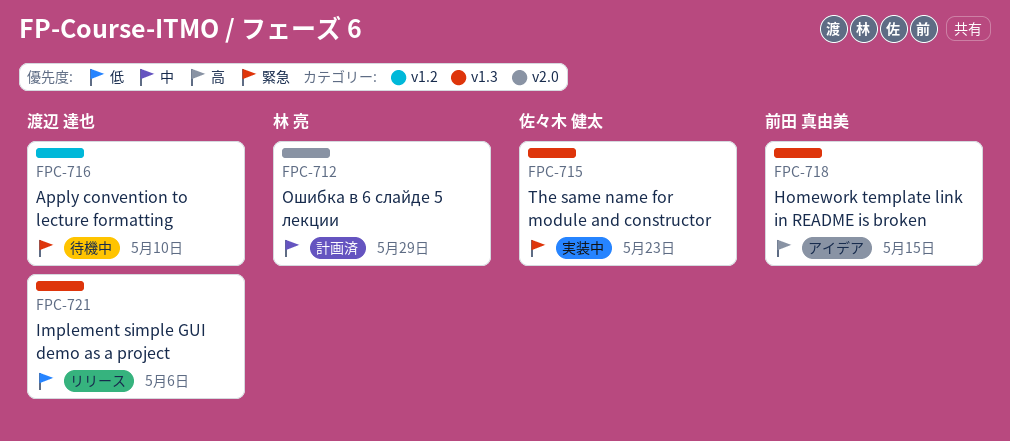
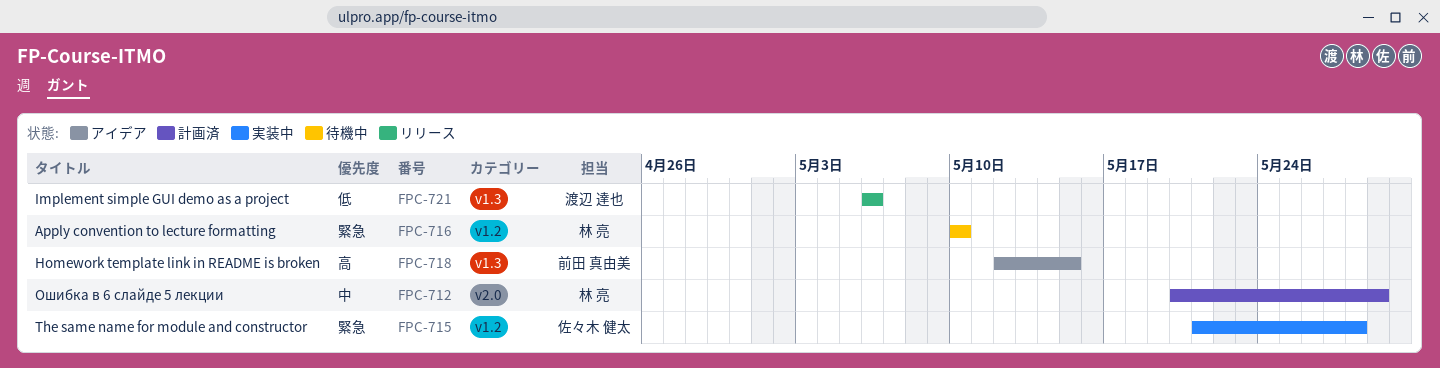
FPC-715, label: v1.3 -> v1.2
FPC-715, due: May 23 -> May 28
FPC-716, owner: 渡辺 達也 -> 林 亮

